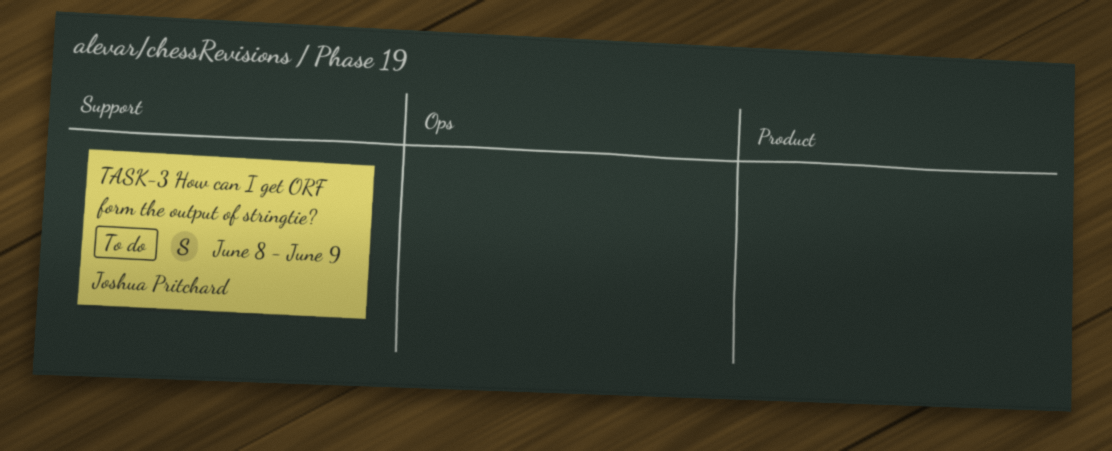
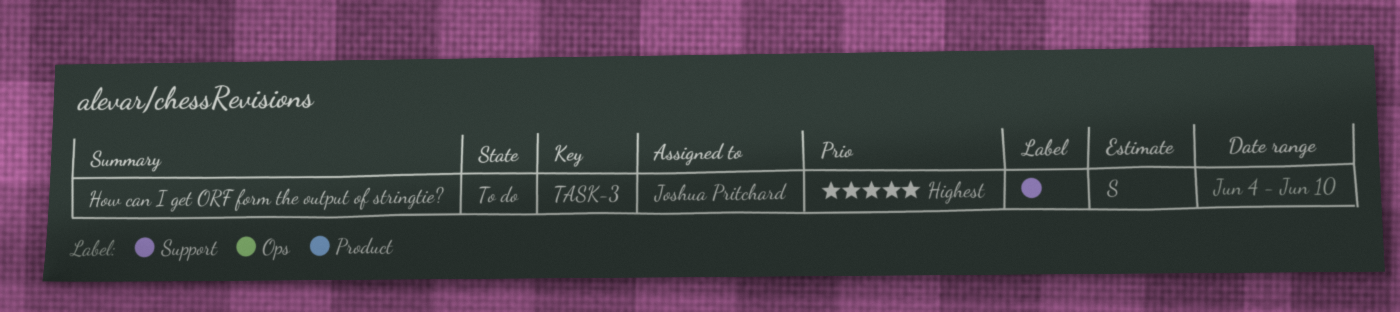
TASK-3, start: Jun 8 -> Jun 4
TASK-3, due: Jun 9 -> Jun 10

